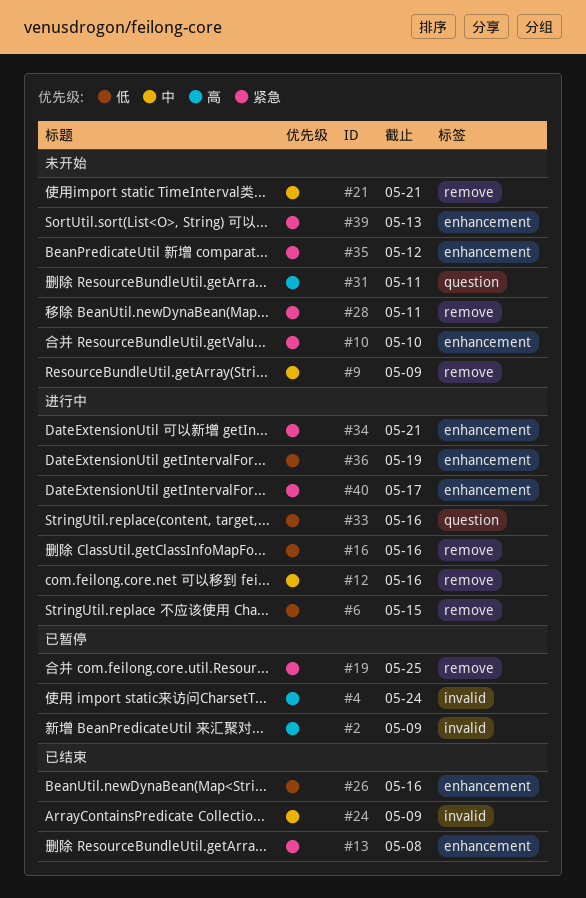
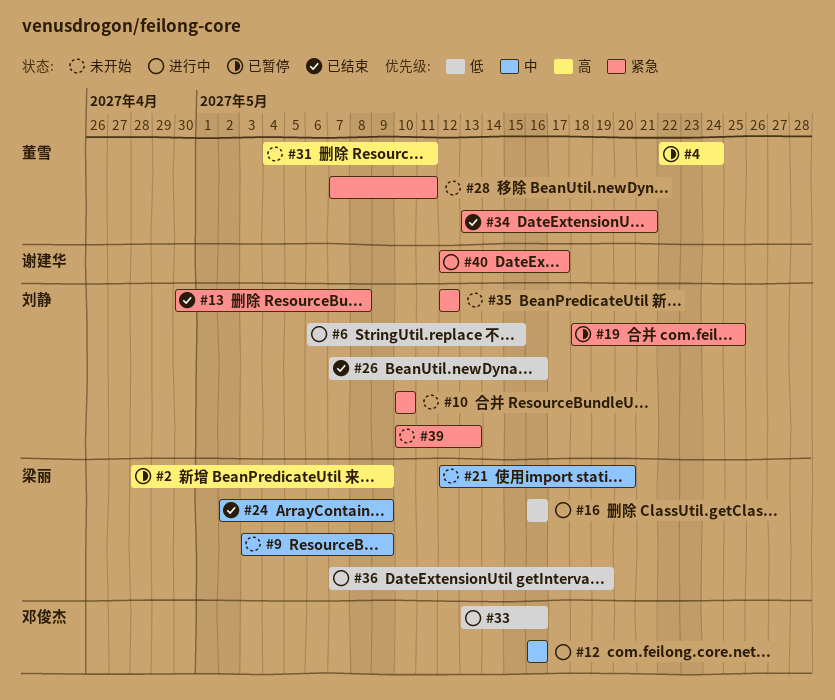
#21, due: May 21 -> May 20
#34, status: 进行中 -> 已结束

